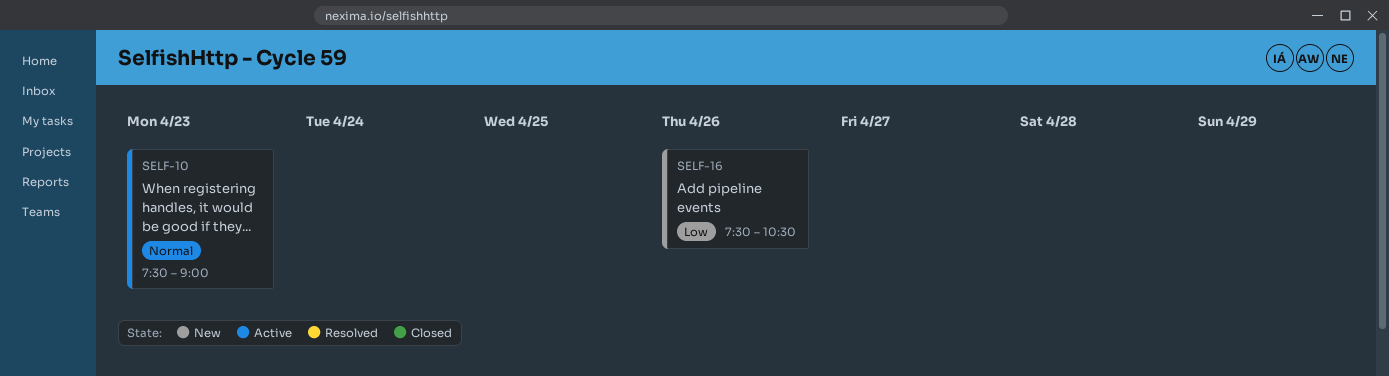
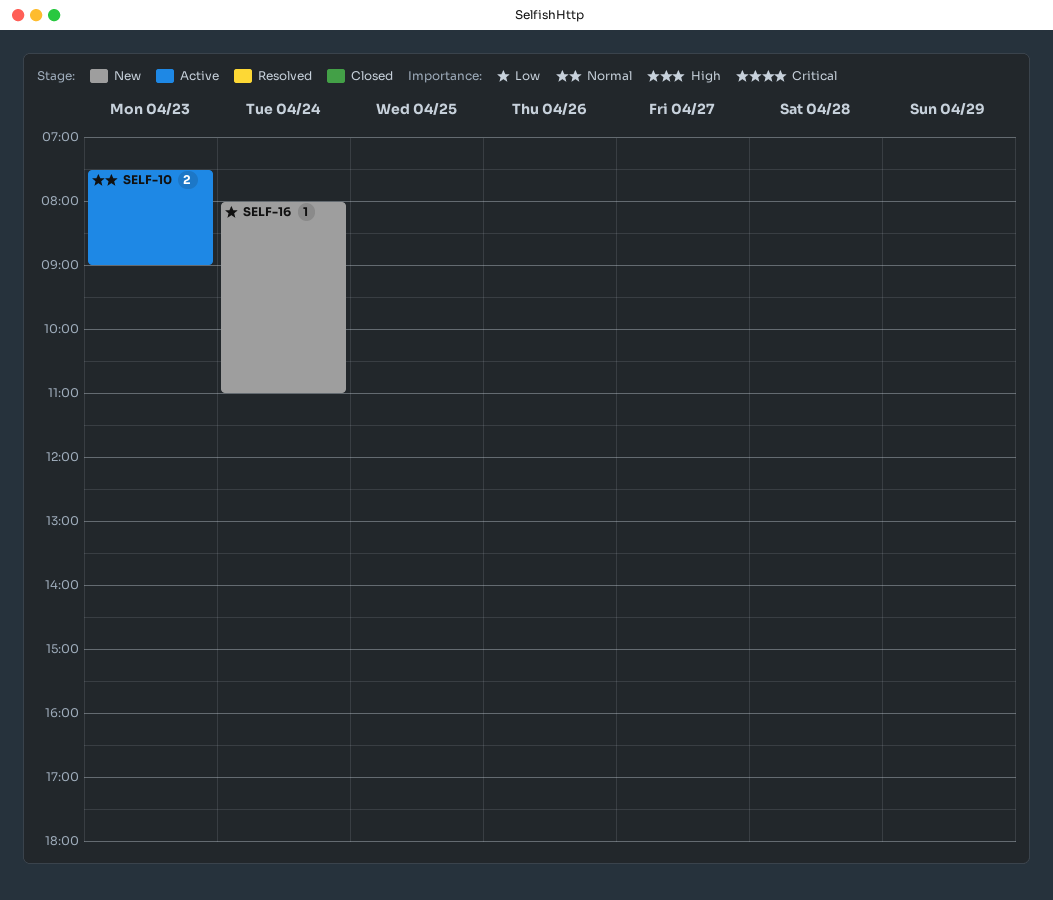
SELF-16, day: Apr 26 -> Apr 24
SELF-16, begins: 07:30 -> 08:00
SELF-16, ends: 10:30 -> 11:00

